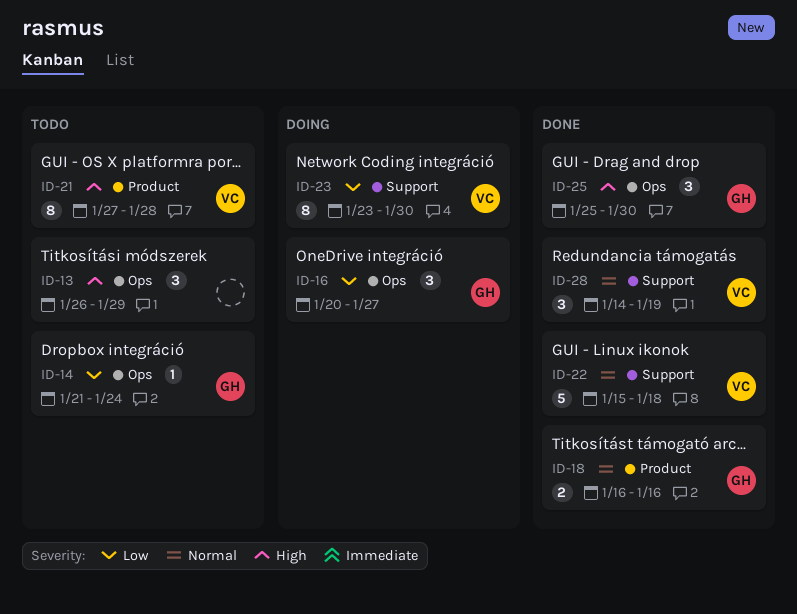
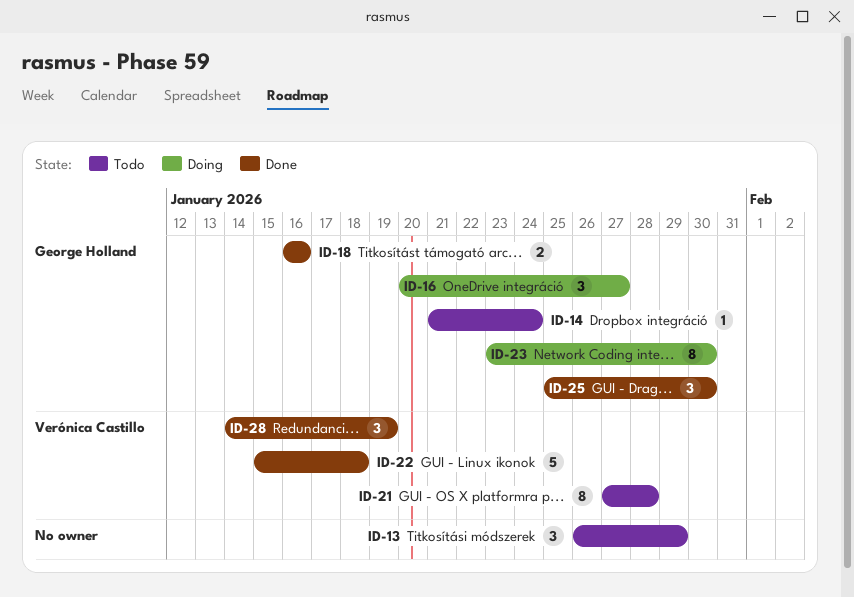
ID-23, owner: Verónica Castillo -> George Holland

